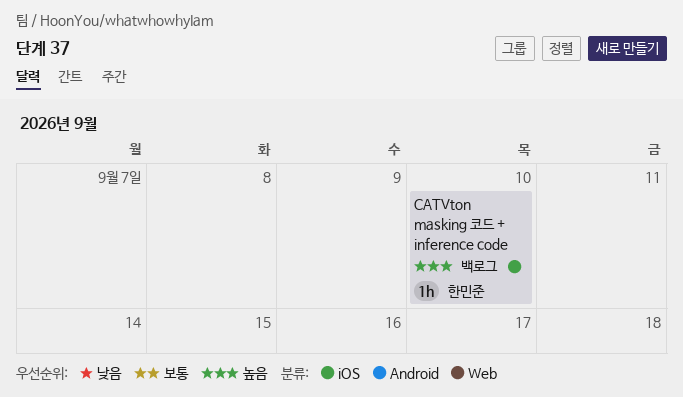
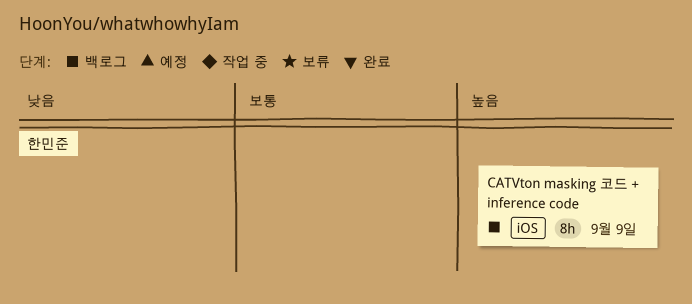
CATVton masking 코드 + inference code, estimate: 1h -> 8h
CATVton masking 코드 + inference code, due: Sep 10 -> Sep 9

